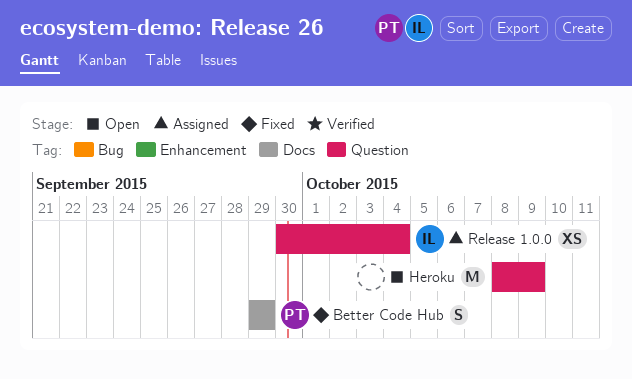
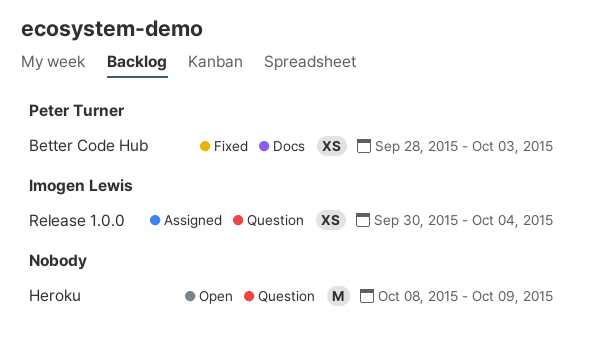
Better Code Hub, estimate: S -> XS
Better Code Hub, start: Sep 29 -> Sep 28
Better Code Hub, due: Sep 29 -> Oct 3

